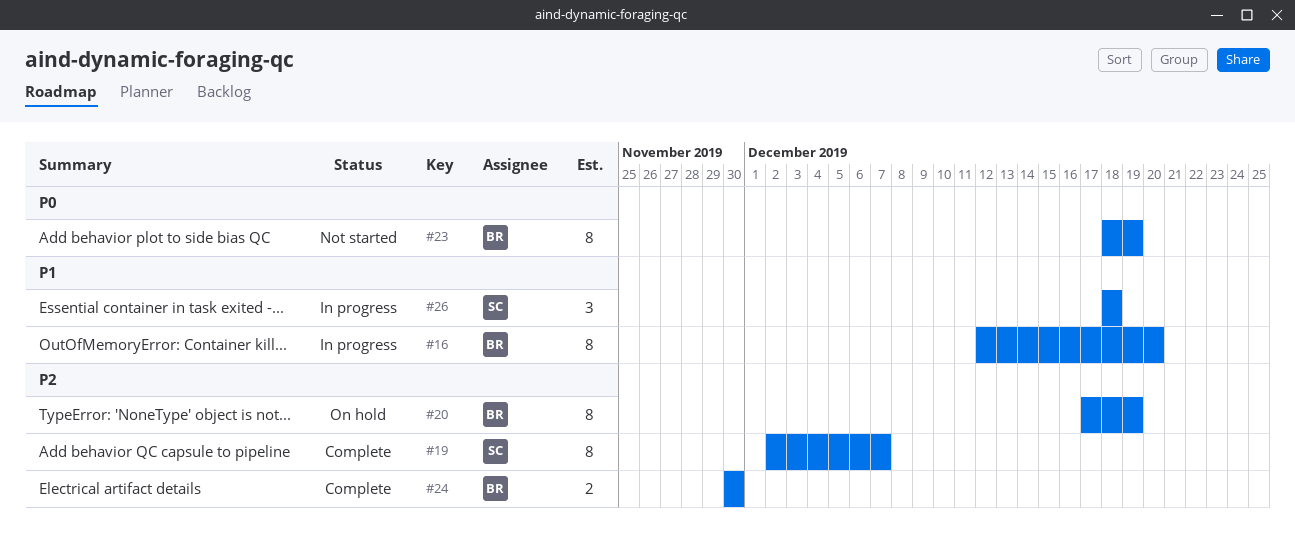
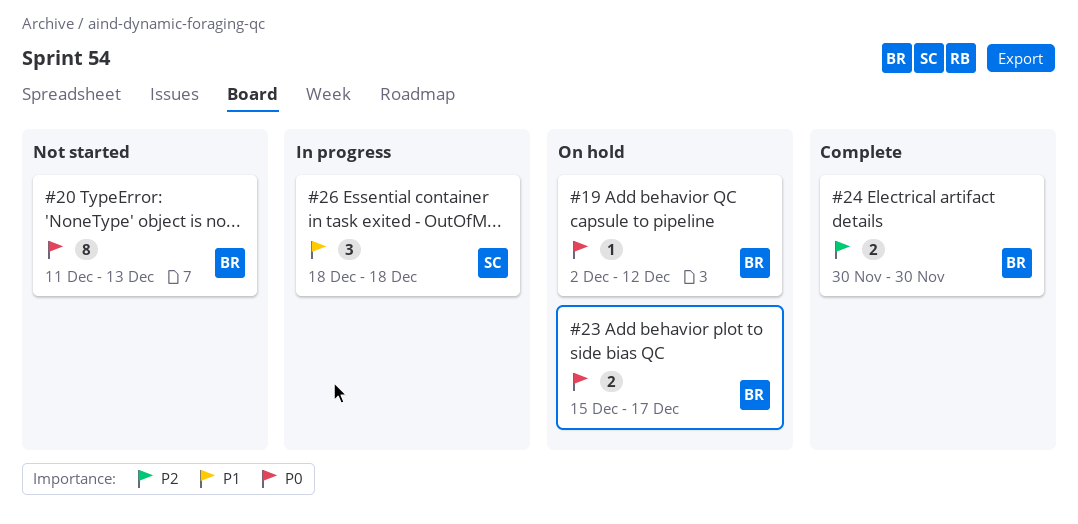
#16: present -> none
#19, status: Complete -> On hold
#19, owner: SC -> BR
#19, priority: P2 -> P0
#19, estimate: 8 -> 1
#19, due: Dec 7 -> Dec 12
#20, status: On hold -> Not started
#20, priority: P2 -> P0
#20, start: Dec 17 -> Dec 11
#20, due: Dec 19 -> Dec 13
#23, status: Not started -> On hold
#23, estimate: 8 -> 2
#23, start: Dec 18 -> Dec 15
#23, due: Dec 19 -> Dec 17

